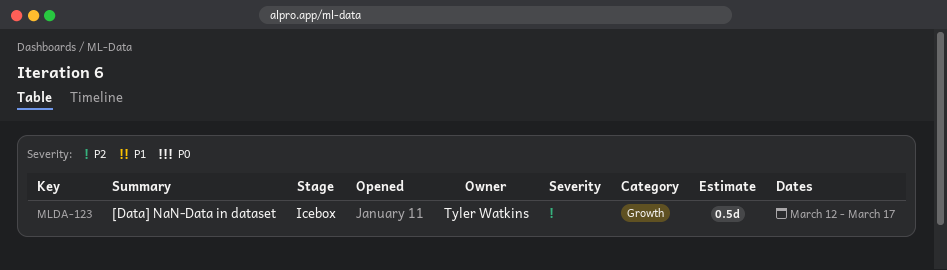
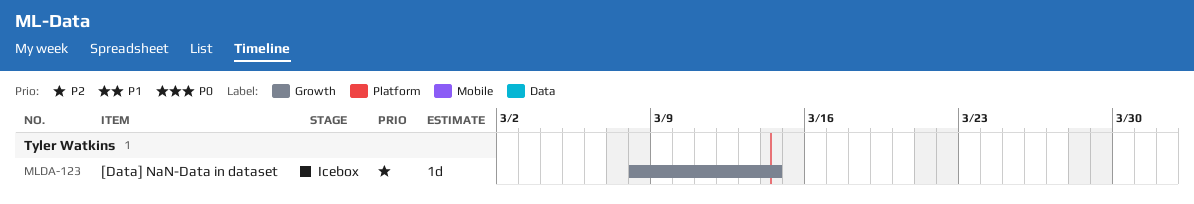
MLDA-123, estimate: 0.5d -> 1d
MLDA-123, start: Mar 12 -> Mar 8
MLDA-123, due: Mar 17 -> Mar 14

